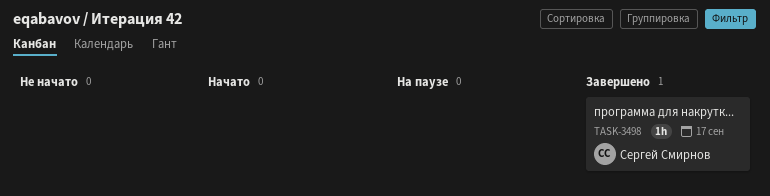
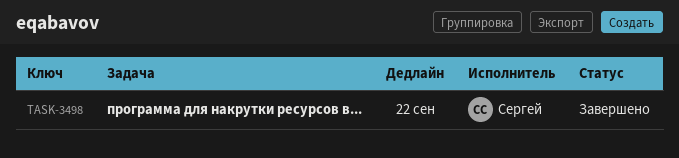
TASK-3498, due: Sep 17 -> Sep 22

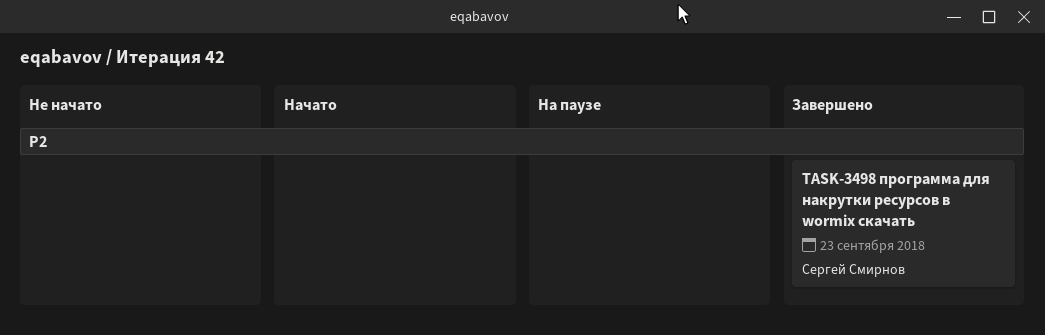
TASK-3498, due: Sep 22 -> Sep 23

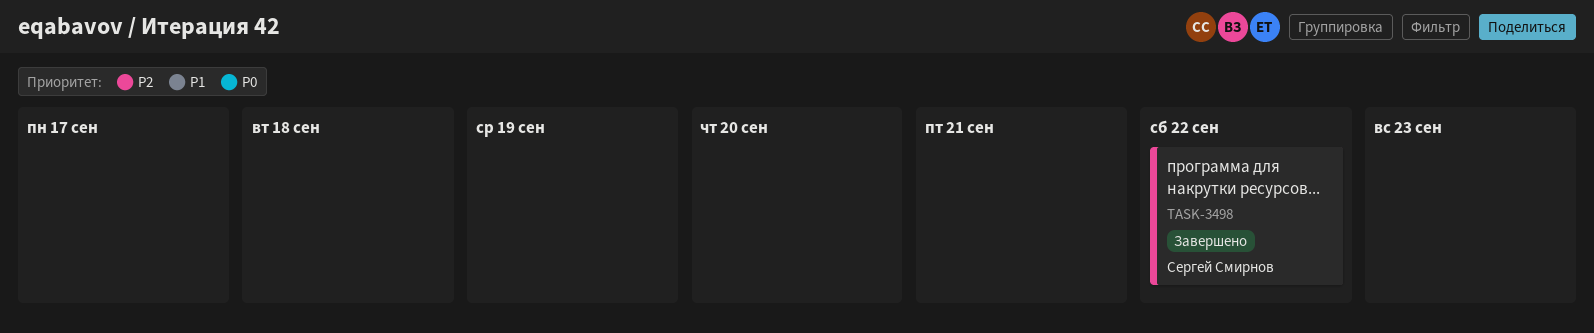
TASK-3498, due: Sep 23 -> Sep 22

